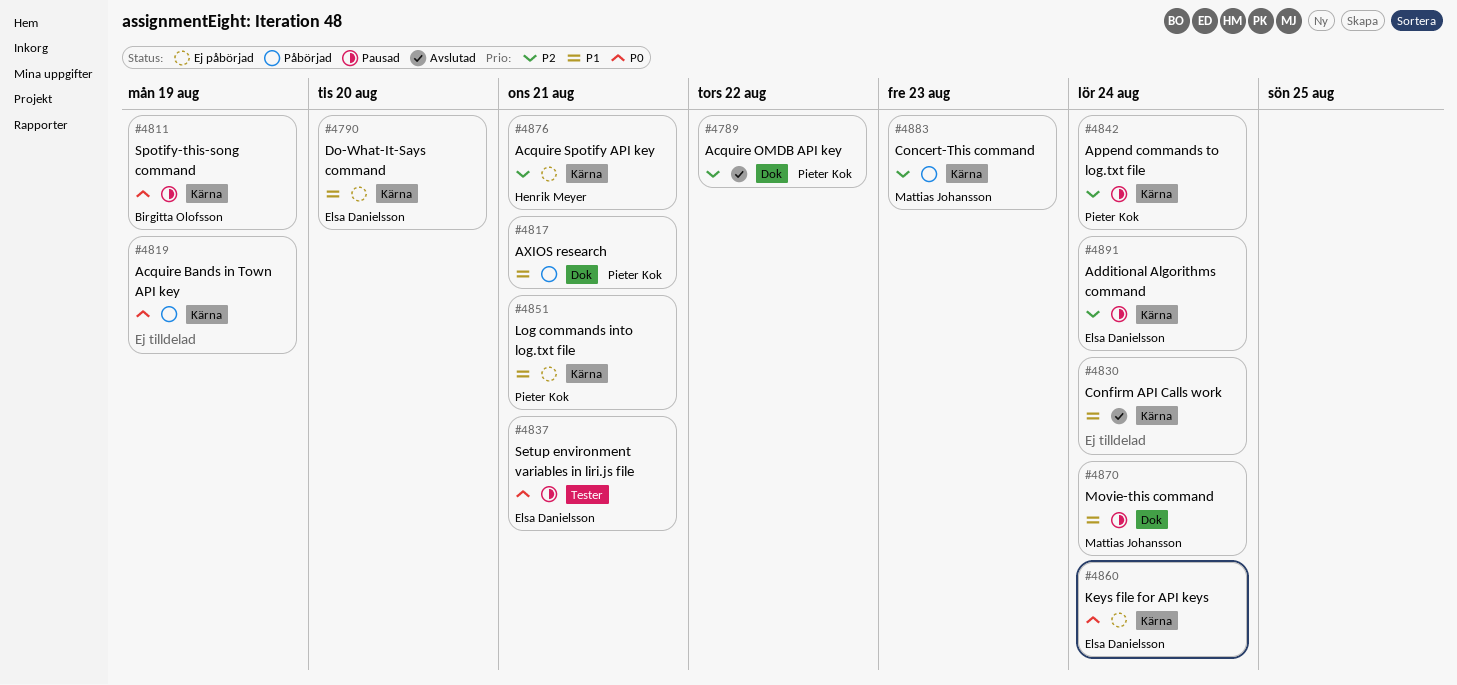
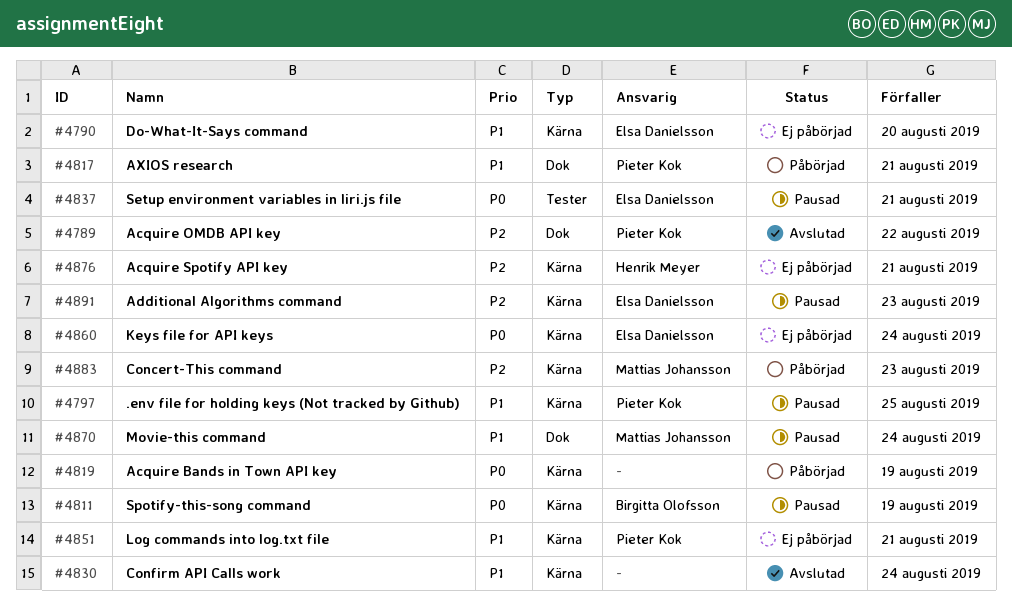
#4797: none -> present
#4842: present -> none
#4891, due: Aug 24 -> Aug 23

